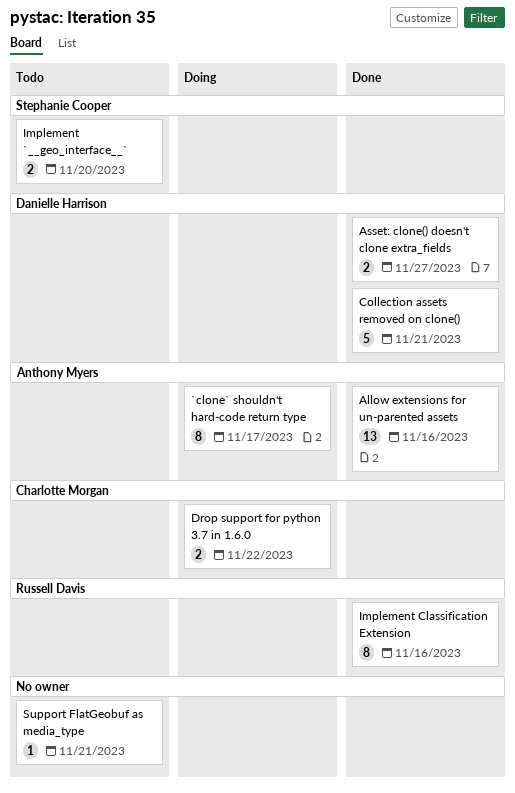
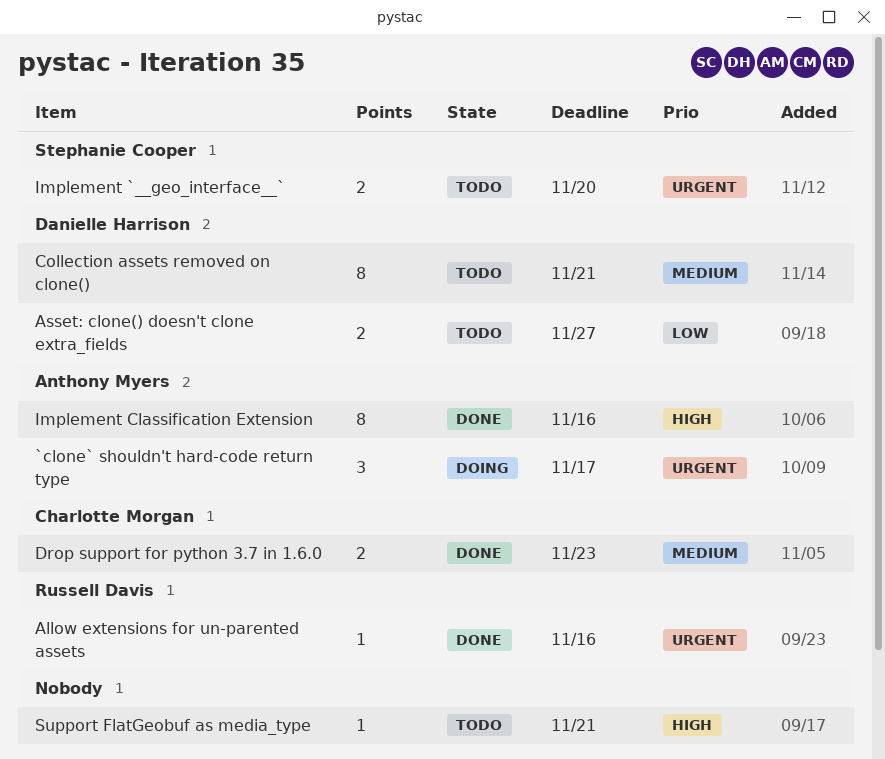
`clone` shouldn't hard-code return type, estimate: 8 -> 3
Allow extensions for un-parented assets, owner: Anthony Myers -> Russell Davis
Allow extensions for un-parented assets, estimate: 13 -> 1
Asset: clone() doesn't clone extra_fields, status: Done -> Todo
Collection assets removed on clone(), status: Done -> Todo
Collection assets removed on clone(), estimate: 5 -> 8
Drop support for python 3.7 in 1.6.0, status: Doing -> Done
Drop support for python 3.7 in 1.6.0, due: Nov 22 -> Nov 23
Implement Classification Extension, owner: Russell Davis -> Anthony Myers

